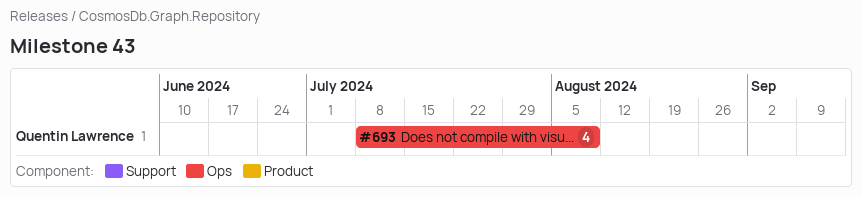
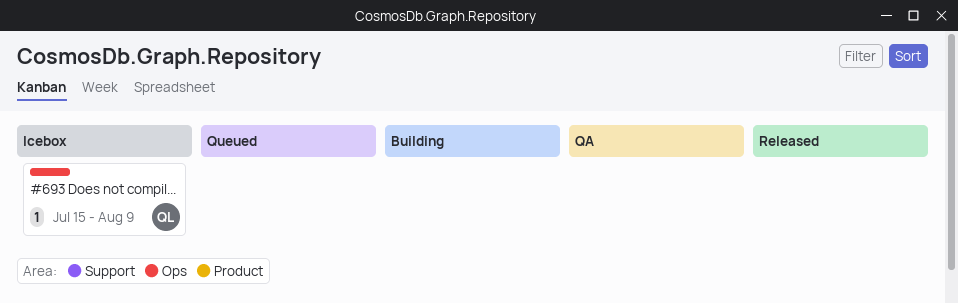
#693, estimate: 4 -> 1
#693, start: Jul 8 -> Jul 15

